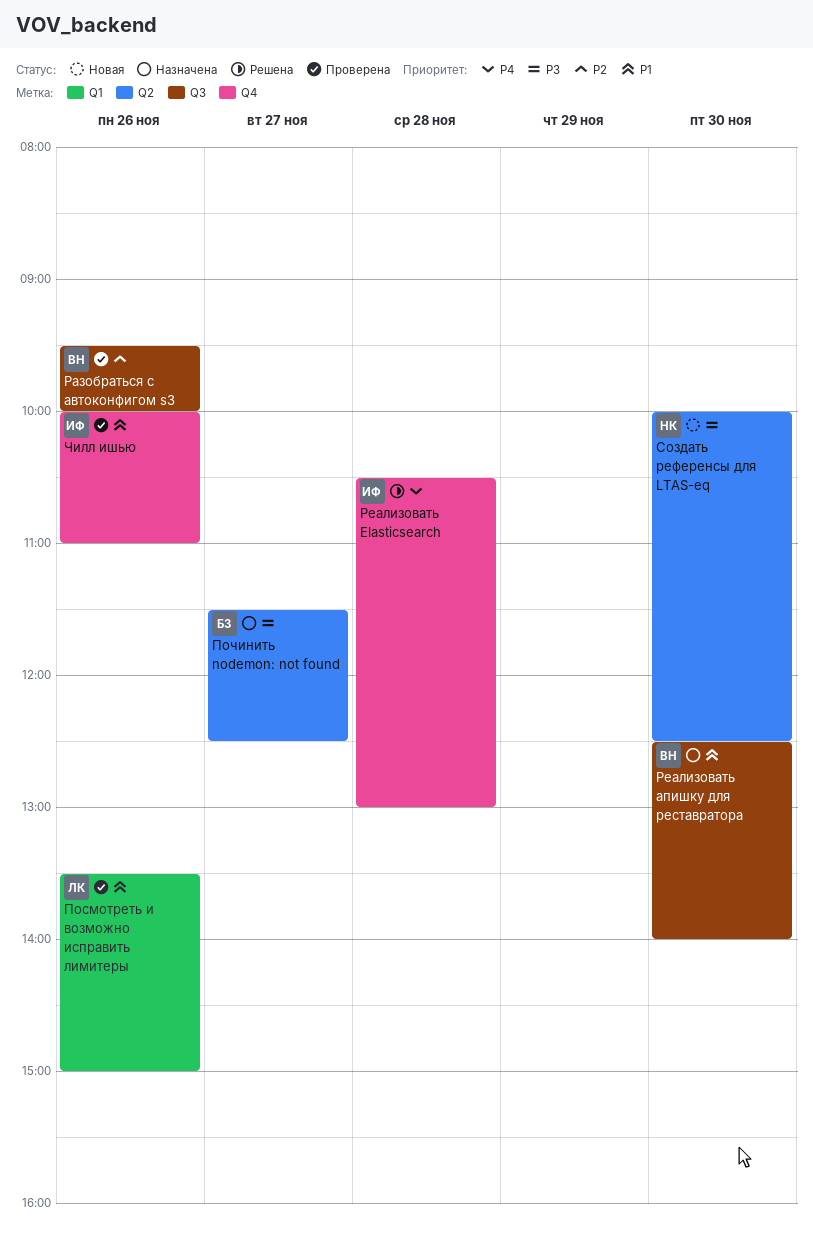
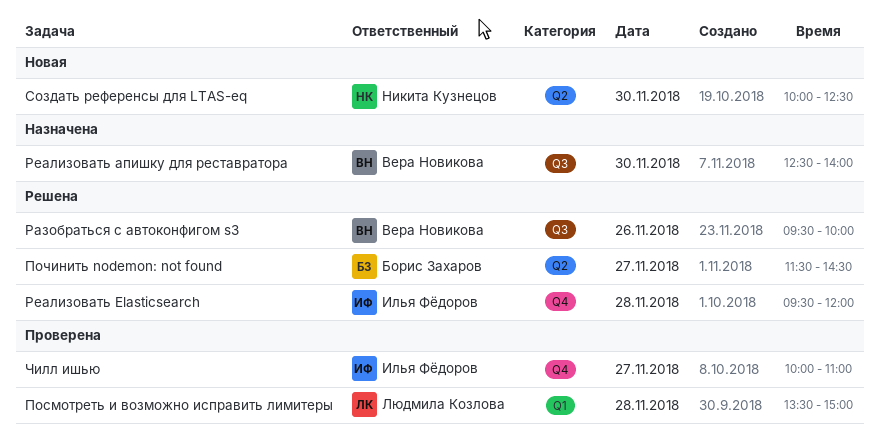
Посмотреть и возможно исправить лимитеры, day: Nov 26 -> Nov 28
Починить nodemon: not found, status: Назначена -> Решена
Починить nodemon: not found, ends: 12:30 -> 14:30
Разобраться с автоконфигом s3, status: Проверена -> Решена
Реализовать Elasticsearch, begins: 10:30 -> 09:30
Реализовать Elasticsearch, ends: 13:00 -> 12:00
Чилл ишью, day: Nov 26 -> Nov 27

